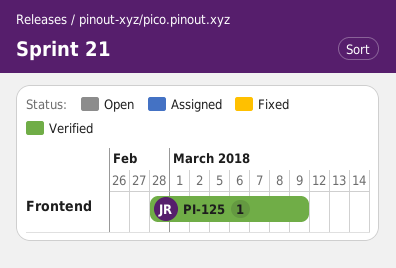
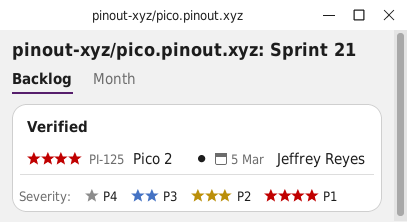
PI-125, due: Mar 9 -> Mar 5

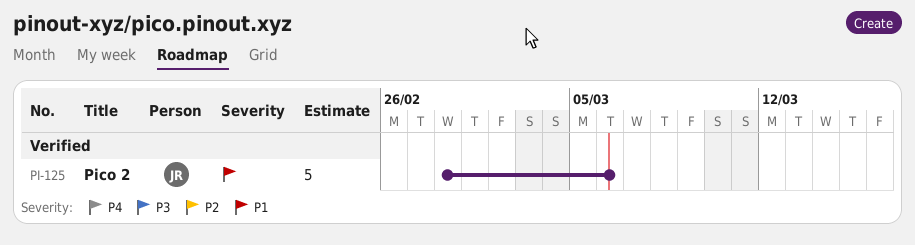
PI-125, estimate: 1 -> 5
PI-125, due: Mar 5 -> Mar 6

